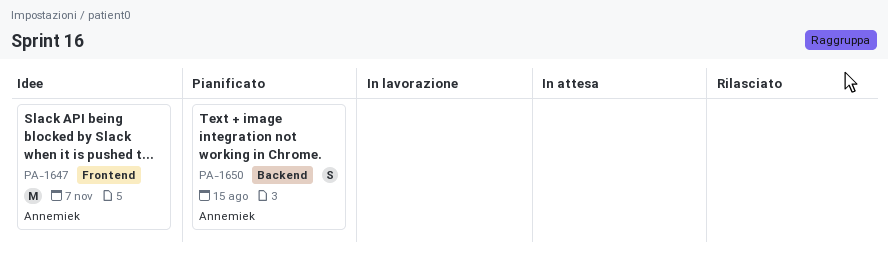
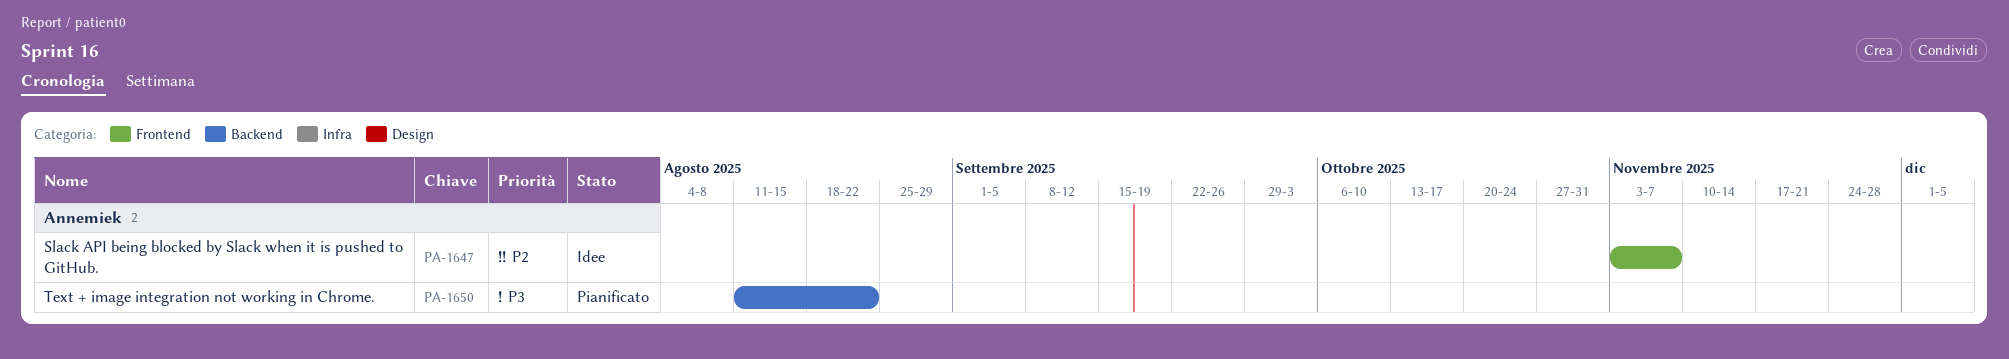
PA-1650, due: Aug 15 -> Aug 22

